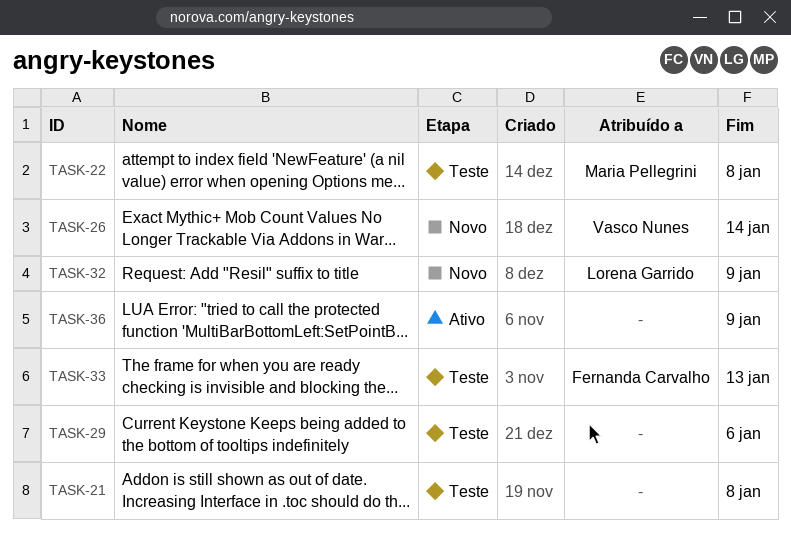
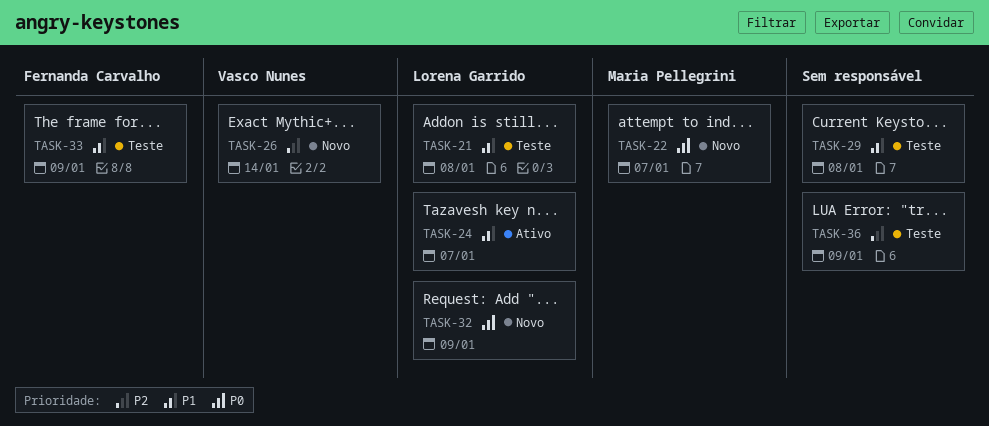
TASK-21, owner: none -> Lorena Garrido
TASK-22, status: Teste -> Novo
TASK-22, due: Jan 8 -> Jan 7
TASK-24: none -> present
TASK-29, due: Jan 6 -> Jan 8
TASK-33, due: Jan 13 -> Jan 9
TASK-36, status: Ativo -> Teste

